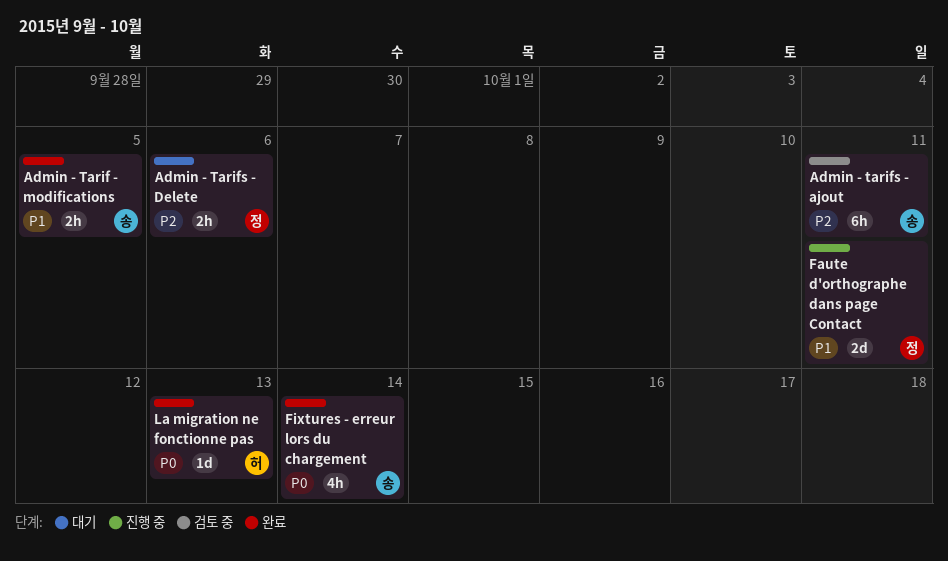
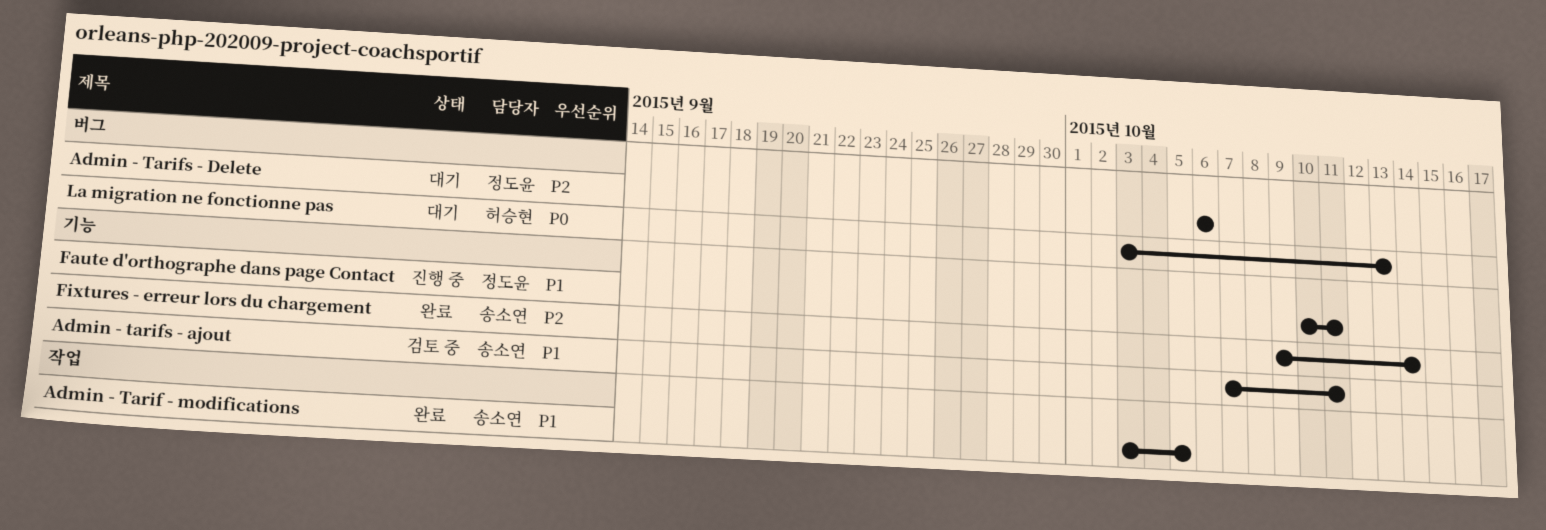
Admin - tarifs - ajout, priority: P2 -> P1
Fixtures - erreur lors du chargement, priority: P0 -> P2
La migration ne fonctionne pas, status: 완료 -> 대기

